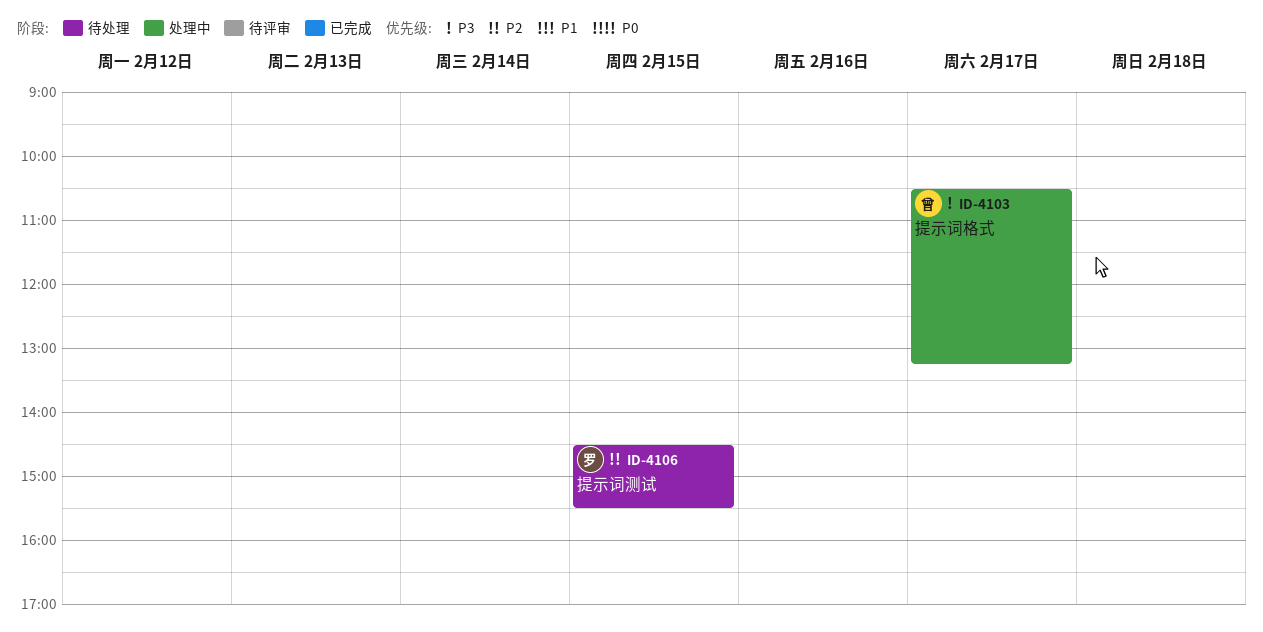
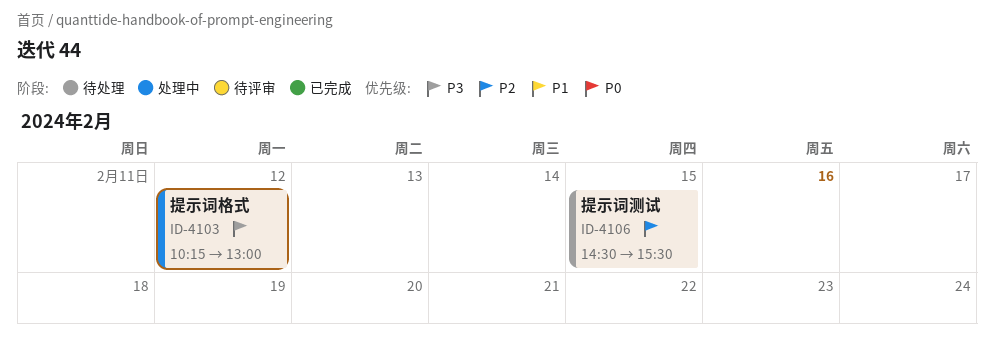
ID-4103, day: Feb 17 -> Feb 12
ID-4103, begins: 10:30 -> 10:15
ID-4103, ends: 13:15 -> 13:00

